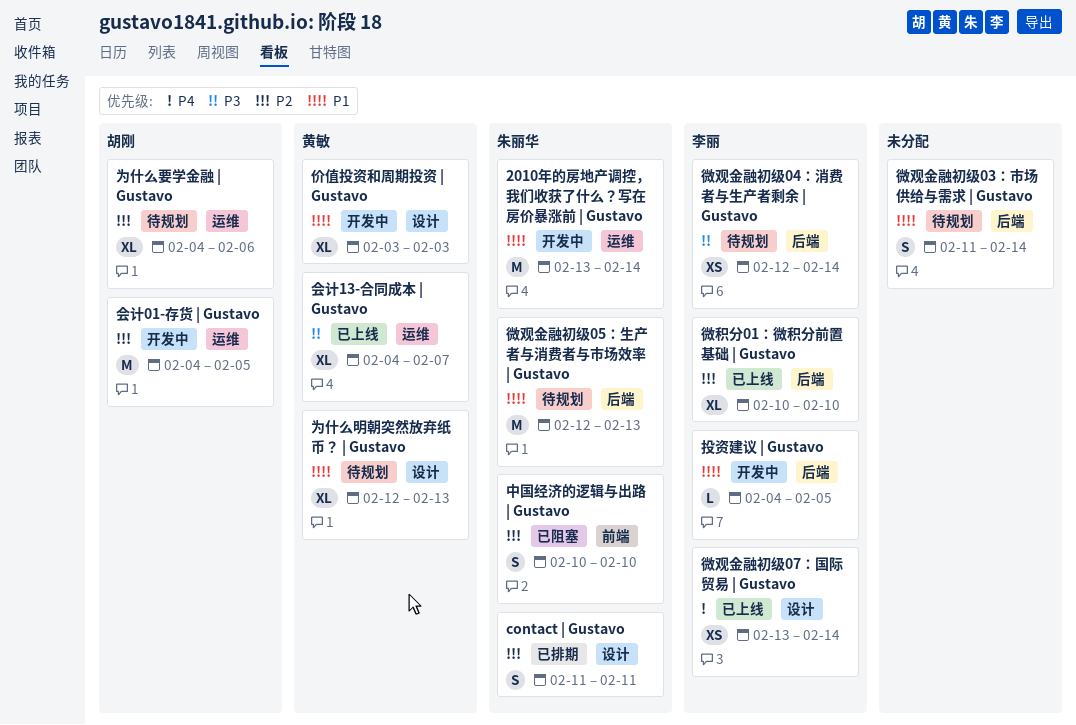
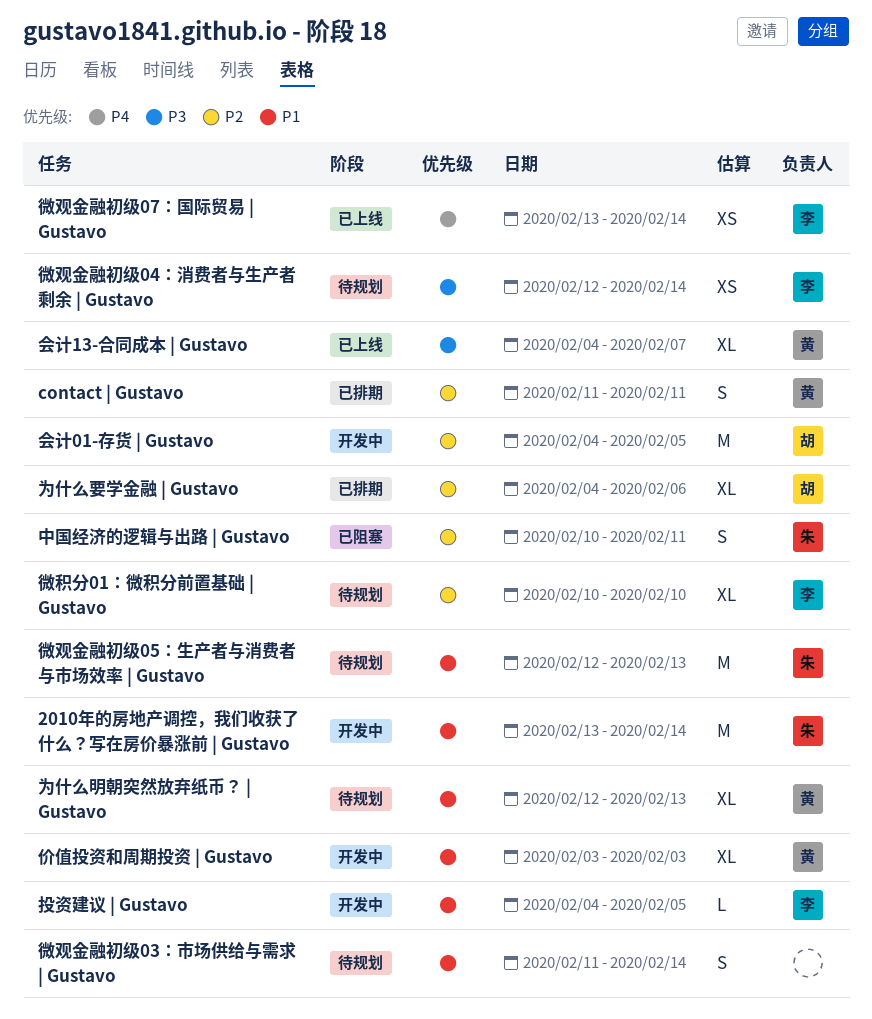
contact | Gustavo, owner: 朱丽华 -> 黄敏
中国经济的逻辑与出路 | Gustavo, due: Feb 10 -> Feb 11
为什么要学金融 | Gustavo, status: 待规划 -> 已排期
微积分01：微积分前置基础 | Gustavo, status: 已上线 -> 待规划

